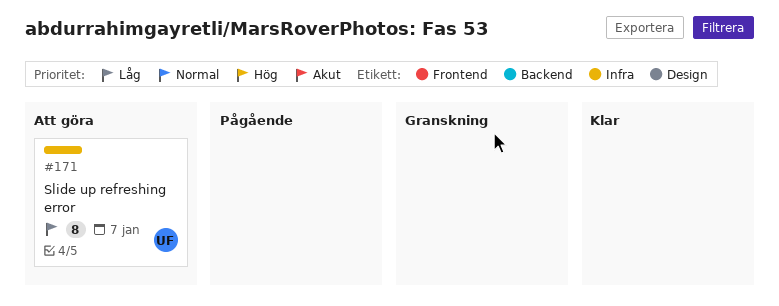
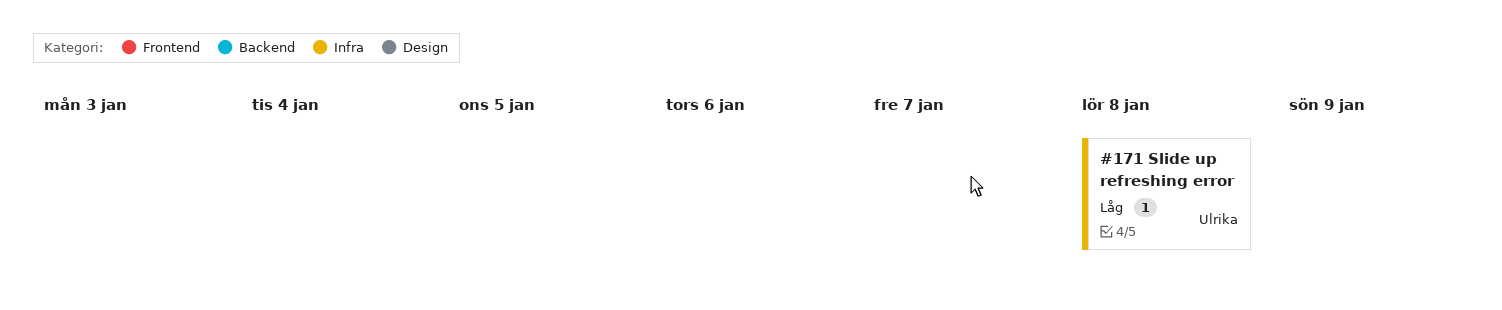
#171, estimate: 8 -> 1
#171, due: Jan 7 -> Jan 8

